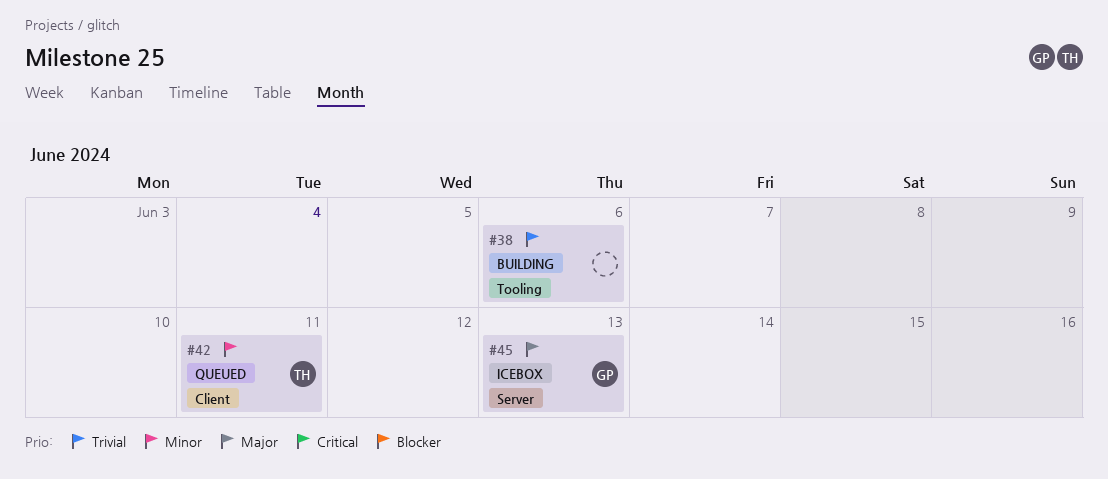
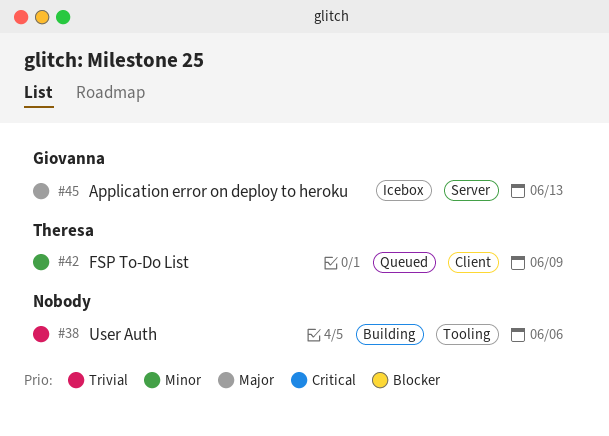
#42, due: Jun 11 -> Jun 9

